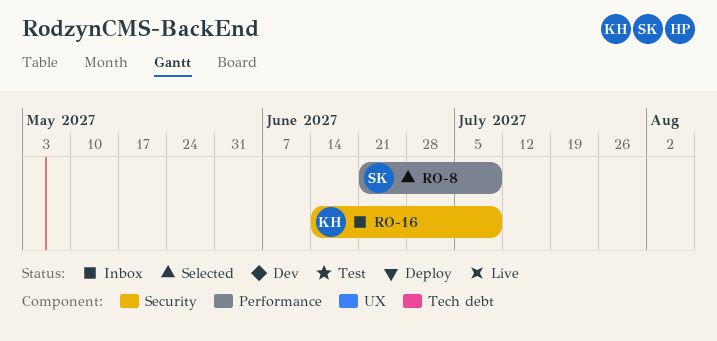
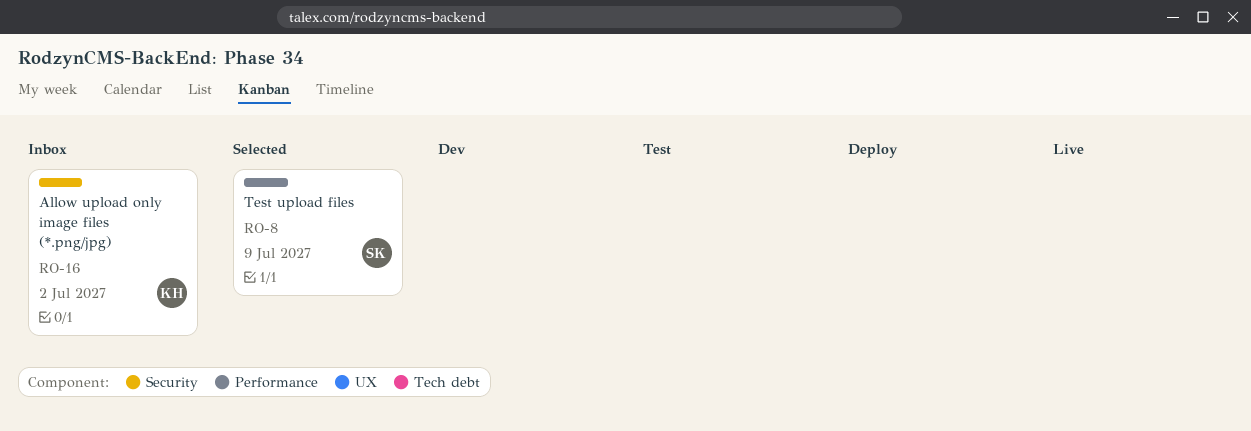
RO-16, due: Jul 9 -> Jul 2

